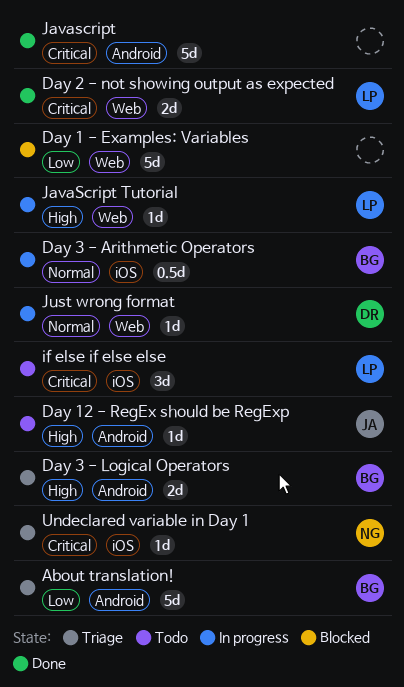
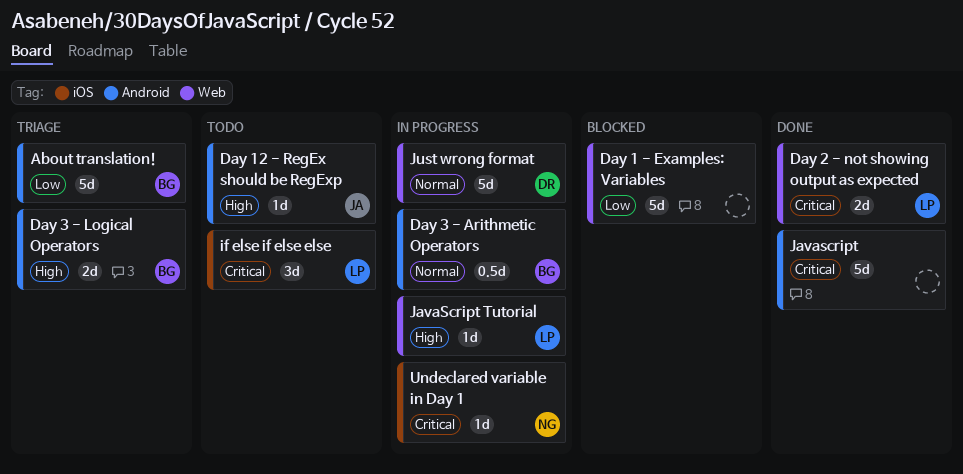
Day 3 - Arithmetic Operators, label: iOS -> Android
Just wrong format, estimate: 1d -> 5d
Undeclared variable in Day 1, status: Triage -> In progress

